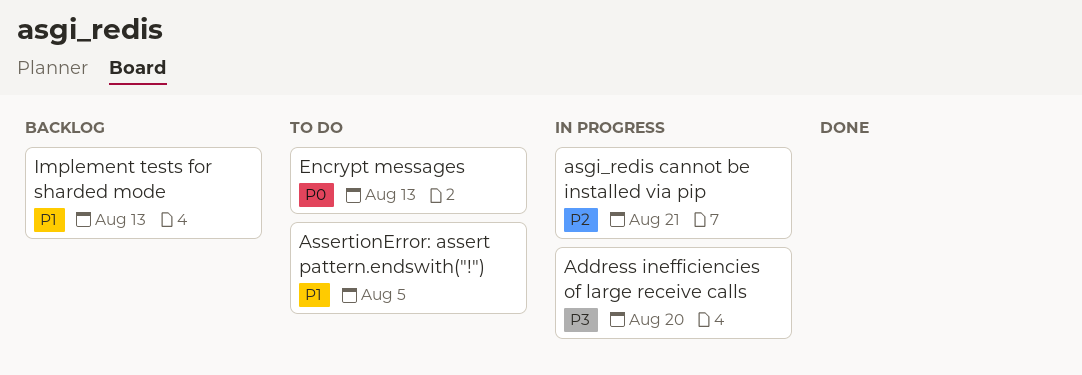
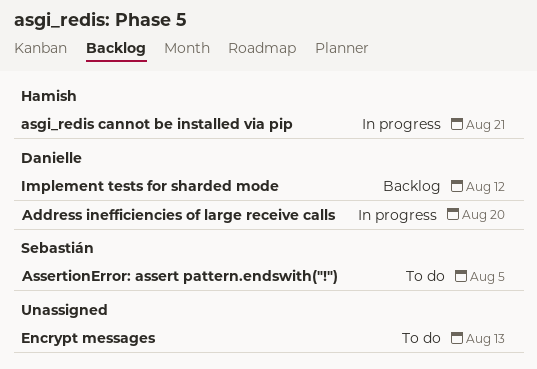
Implement tests for sharded mode, due: Aug 13 -> Aug 12

